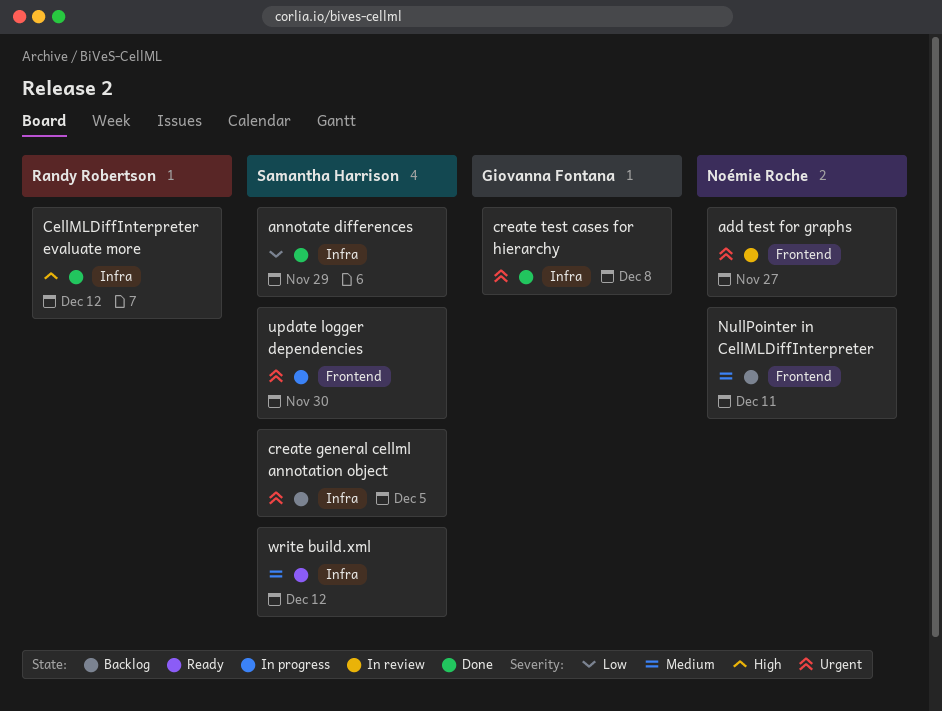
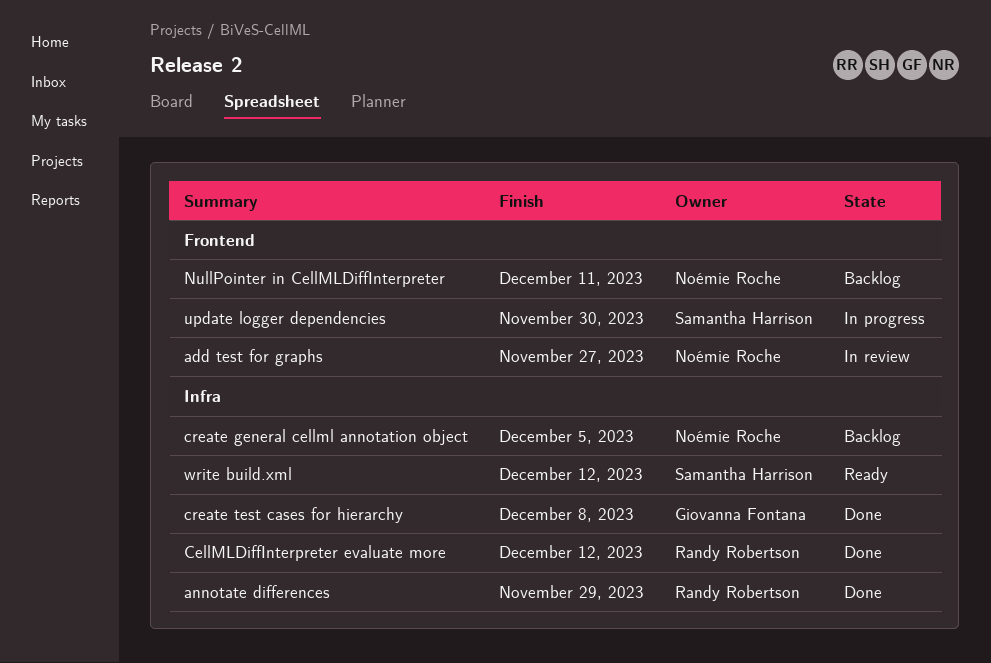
annotate differences, owner: Samantha Harrison -> Randy Robertson
create general cellml annotation object, owner: Samantha Harrison -> Noémie Roche

